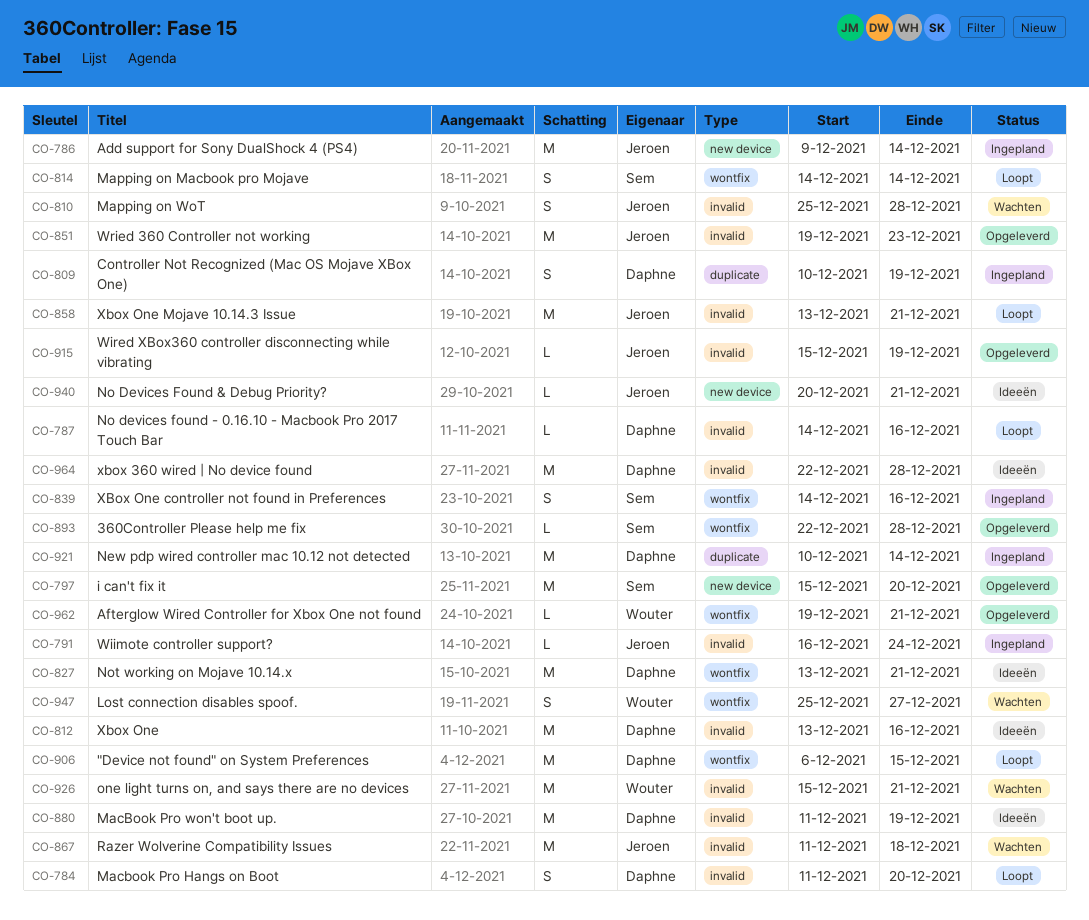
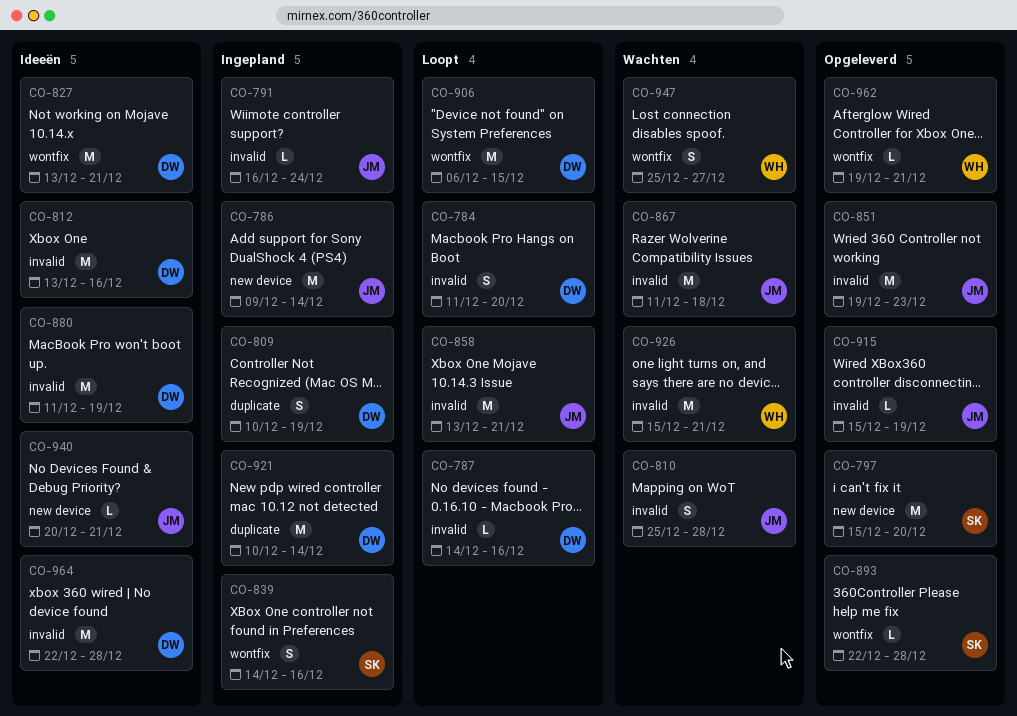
CO-814: present -> none

